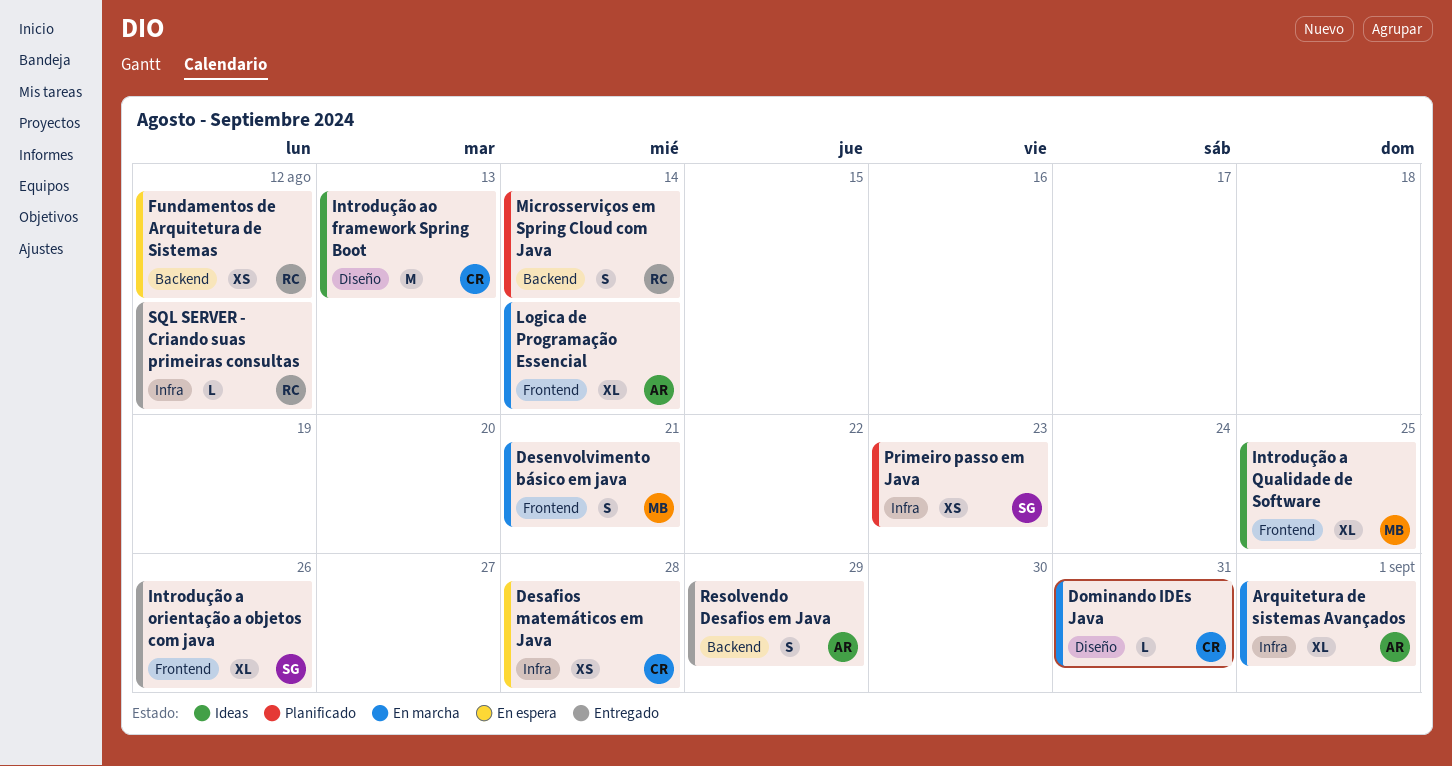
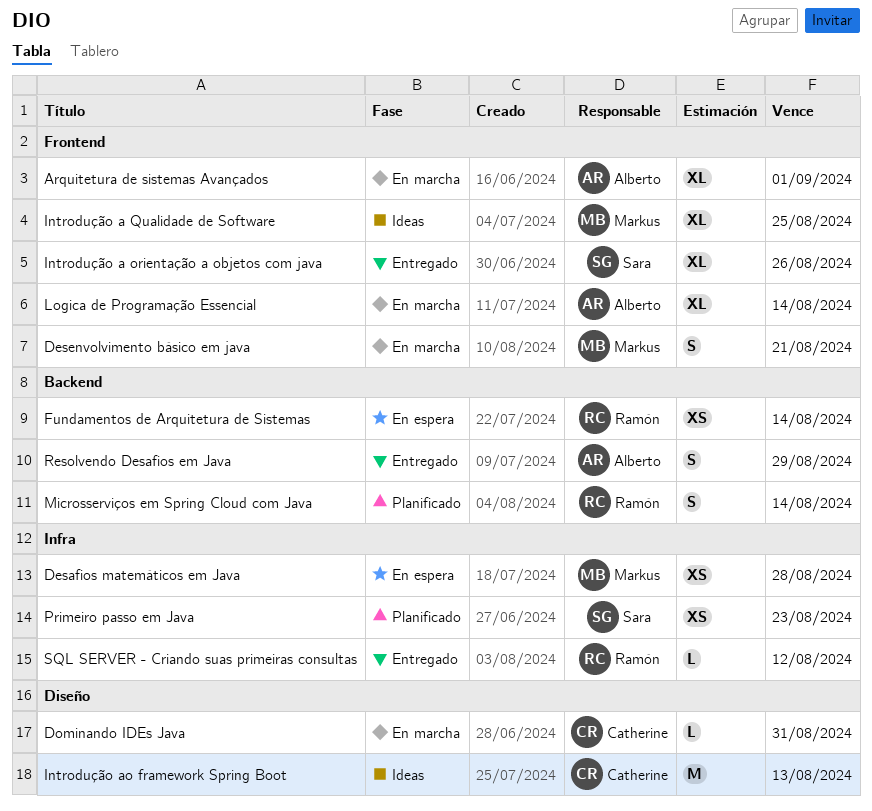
Arquitetura de sistemas Avançados, label: Infra -> Frontend
Desafios matemáticos em Java, owner: Catherine -> Markus
Fundamentos de Arquitetura de Sistemas, due: Aug 12 -> Aug 14

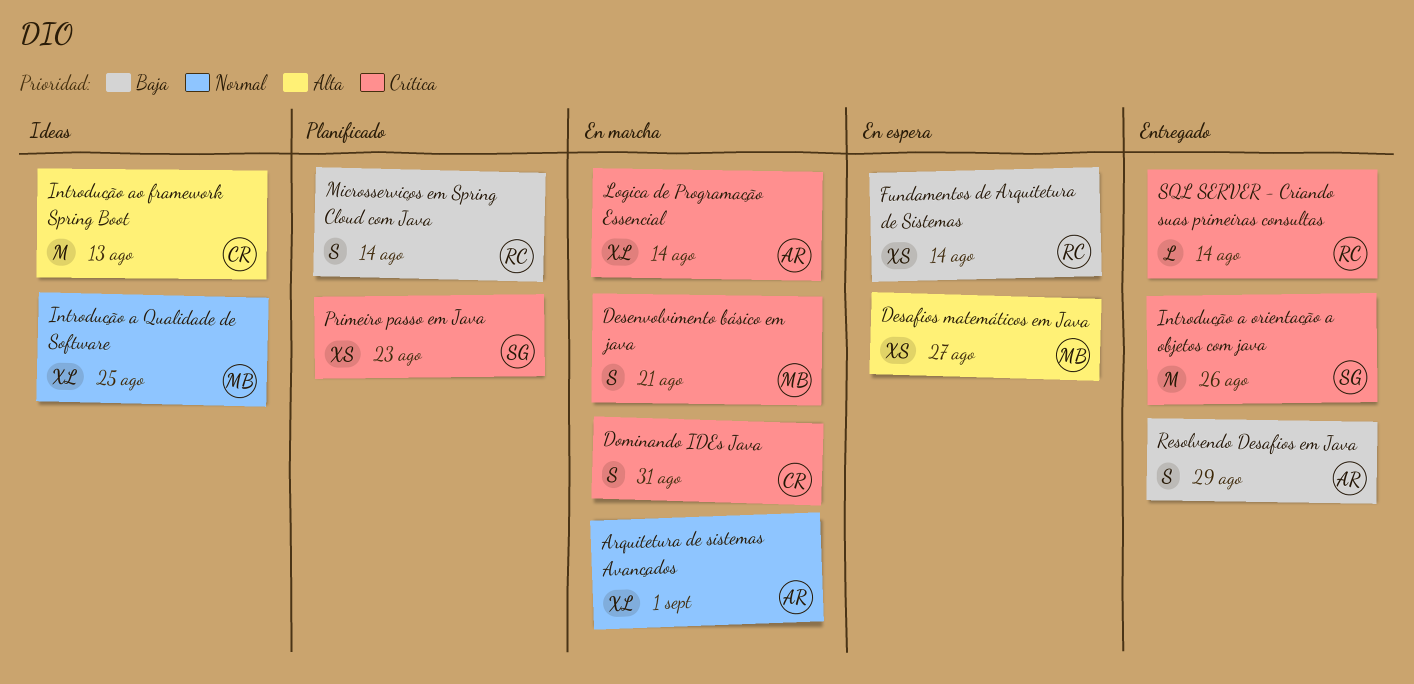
Desafios matemáticos em Java, due: Aug 28 -> Aug 27
Dominando IDEs Java, estimate: L -> S
Introdução a orientação a objetos com java, estimate: XL -> M
SQL SERVER - Criando suas primeiras consultas, due: Aug 12 -> Aug 14

